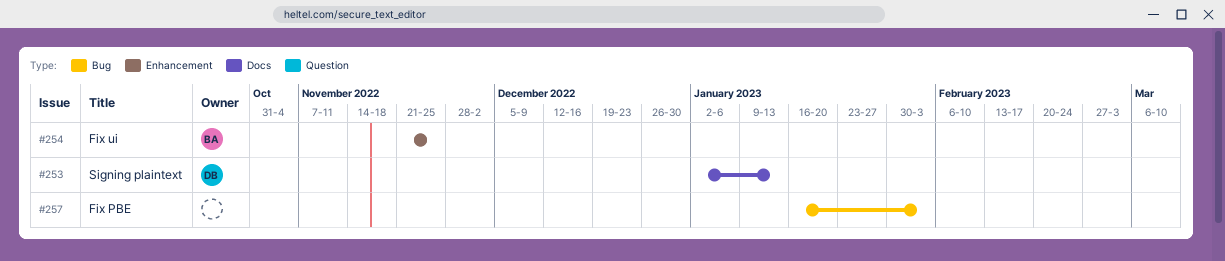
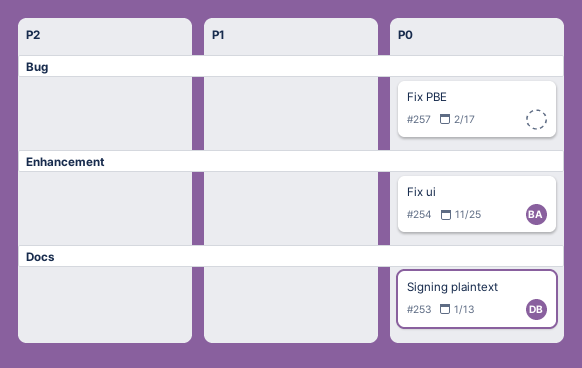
#257, due: Feb 3 -> Feb 17

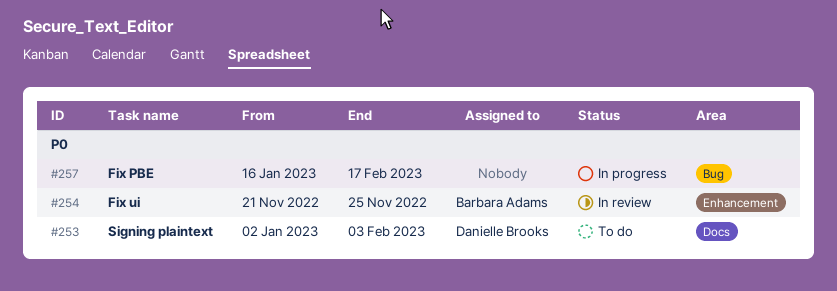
#253, due: Jan 13 -> Feb 3

